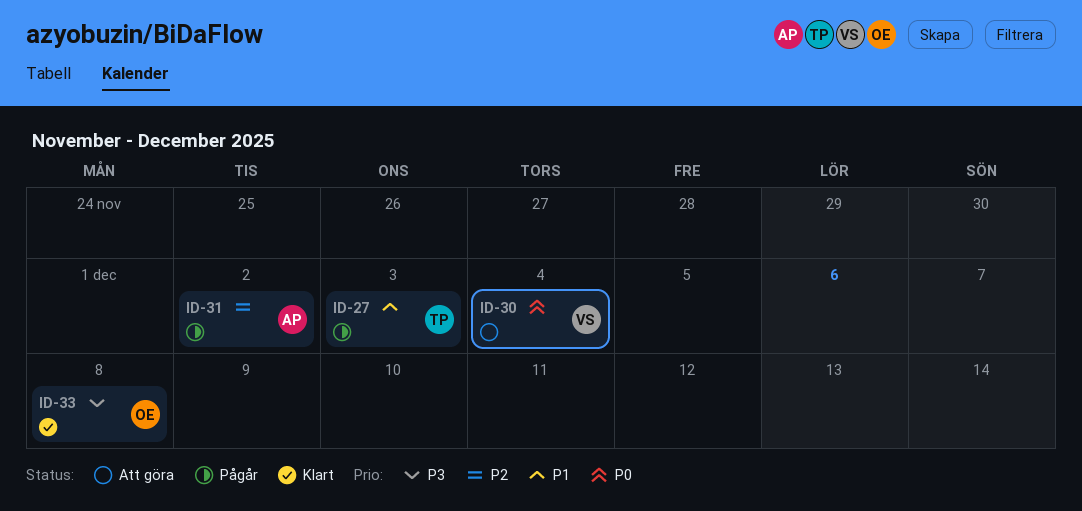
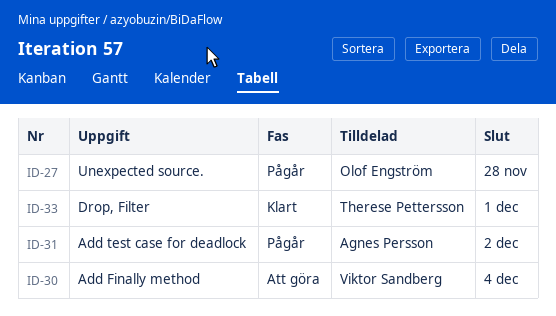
ID-27, owner: Therese Pettersson -> Olof Engström
ID-27, due: Dec 3 -> Nov 28
ID-33, owner: Olof Engström -> Therese Pettersson
ID-33, due: Dec 8 -> Dec 1

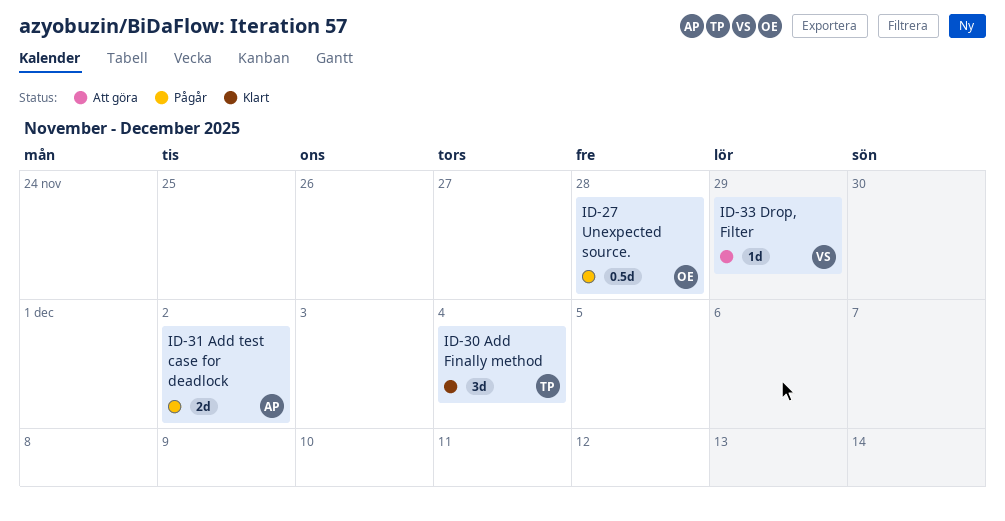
ID-30, status: Att göra -> Klart
ID-30, owner: Viktor Sandberg -> Therese Pettersson
ID-33, status: Klart -> Att göra
ID-33, owner: Therese Pettersson -> Viktor Sandberg
ID-33, due: Dec 1 -> Nov 29

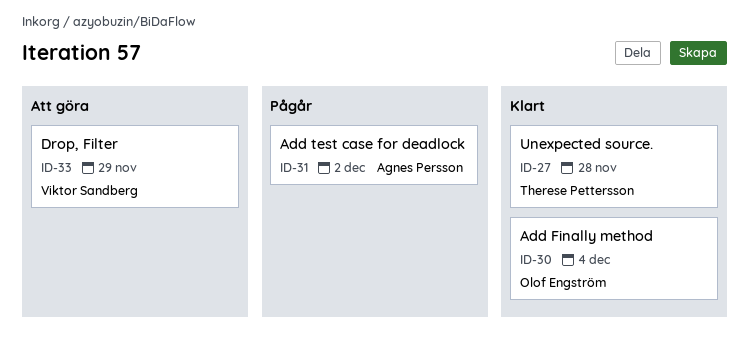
ID-27, status: Pågår -> Klart
ID-27, owner: Olof Engström -> Therese Pettersson
ID-30, owner: Therese Pettersson -> Olof Engström

